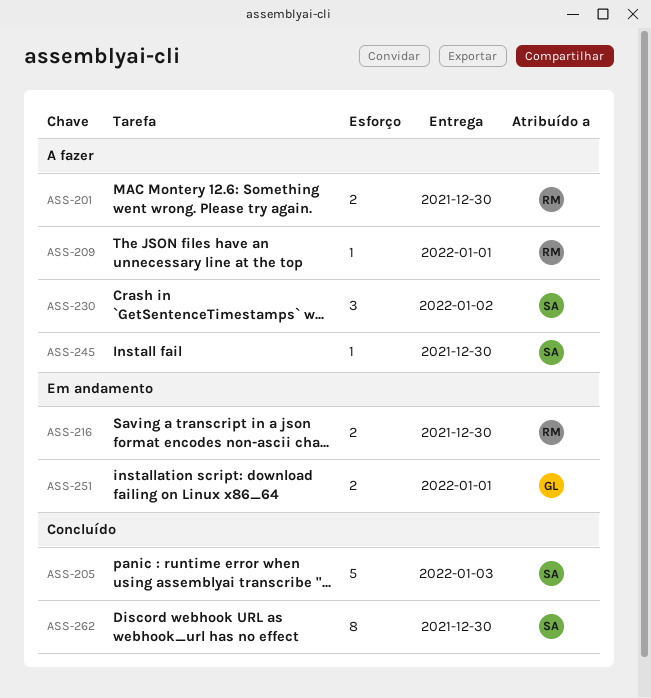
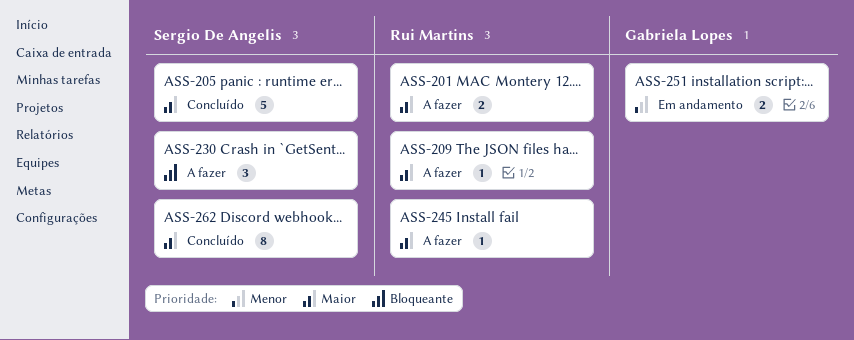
ASS-216: present -> none
ASS-245, owner: Sergio De Angelis -> Rui Martins

